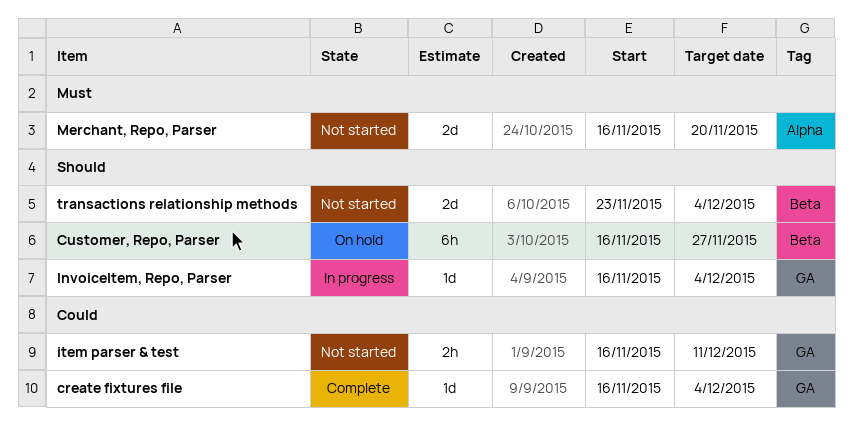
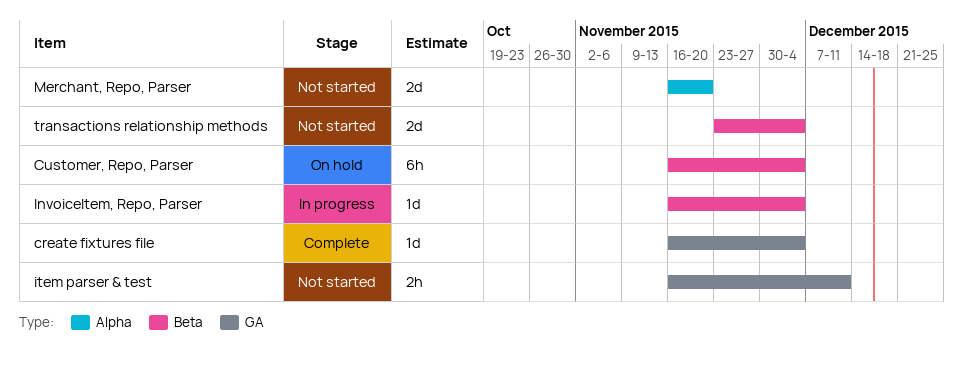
Customer, Repo, Parser, due: Nov 27 -> Dec 4
InvoiceItem, Repo, Parser, label: GA -> Beta

